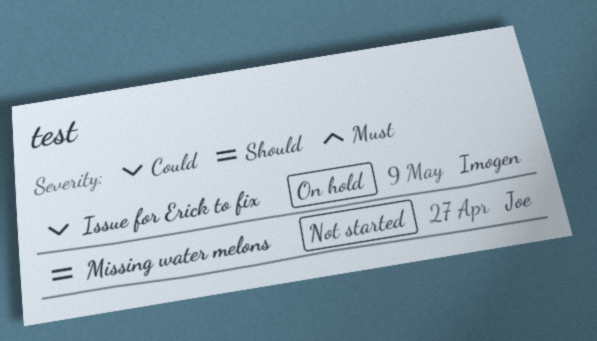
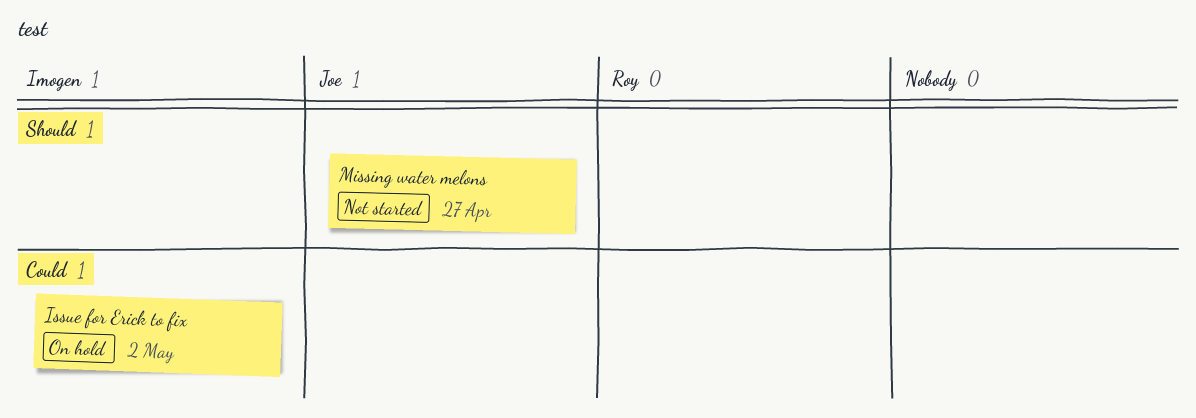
Issue for Erick to fix, due: May 9 -> May 2

